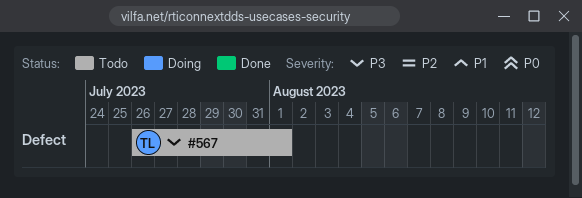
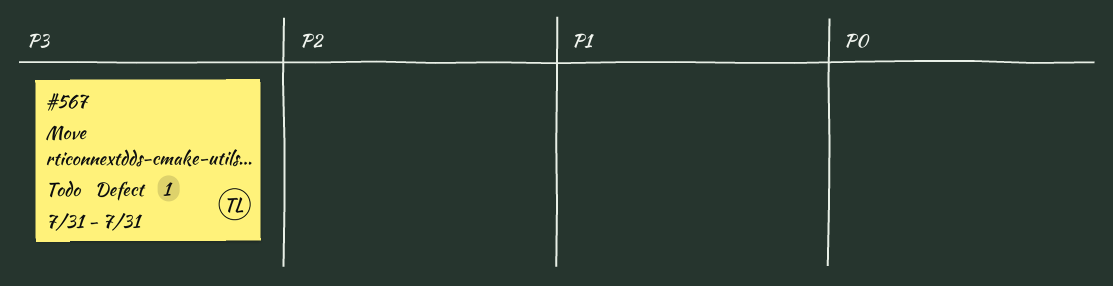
#567, start: Jul 26 -> Jul 31
#567, due: Aug 1 -> Jul 31

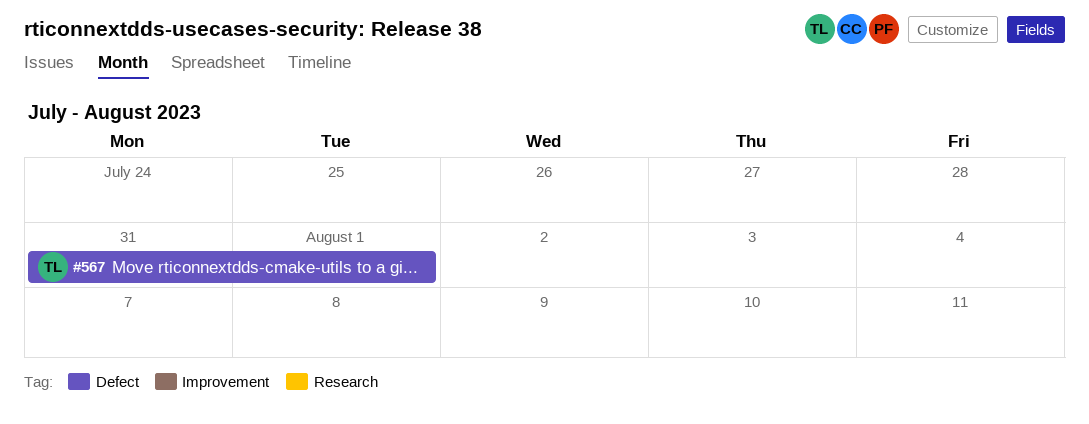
#567, due: Jul 31 -> Aug 1

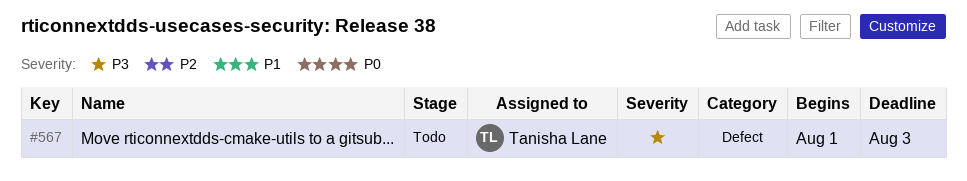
#567, start: Jul 31 -> Aug 1
#567, due: Aug 1 -> Aug 3

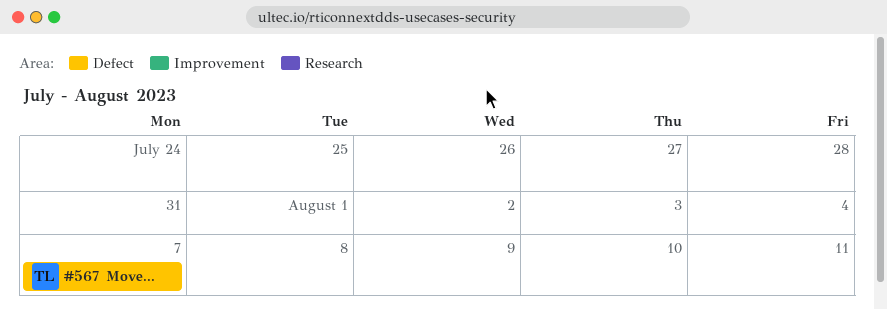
#567, start: Aug 1 -> Aug 7
#567, due: Aug 3 -> Aug 7

